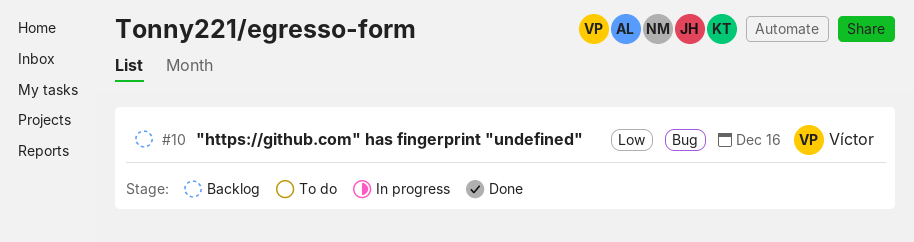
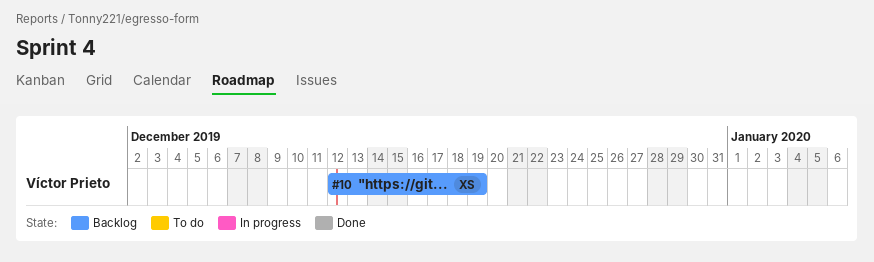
#10, due: Dec 16 -> Dec 19

